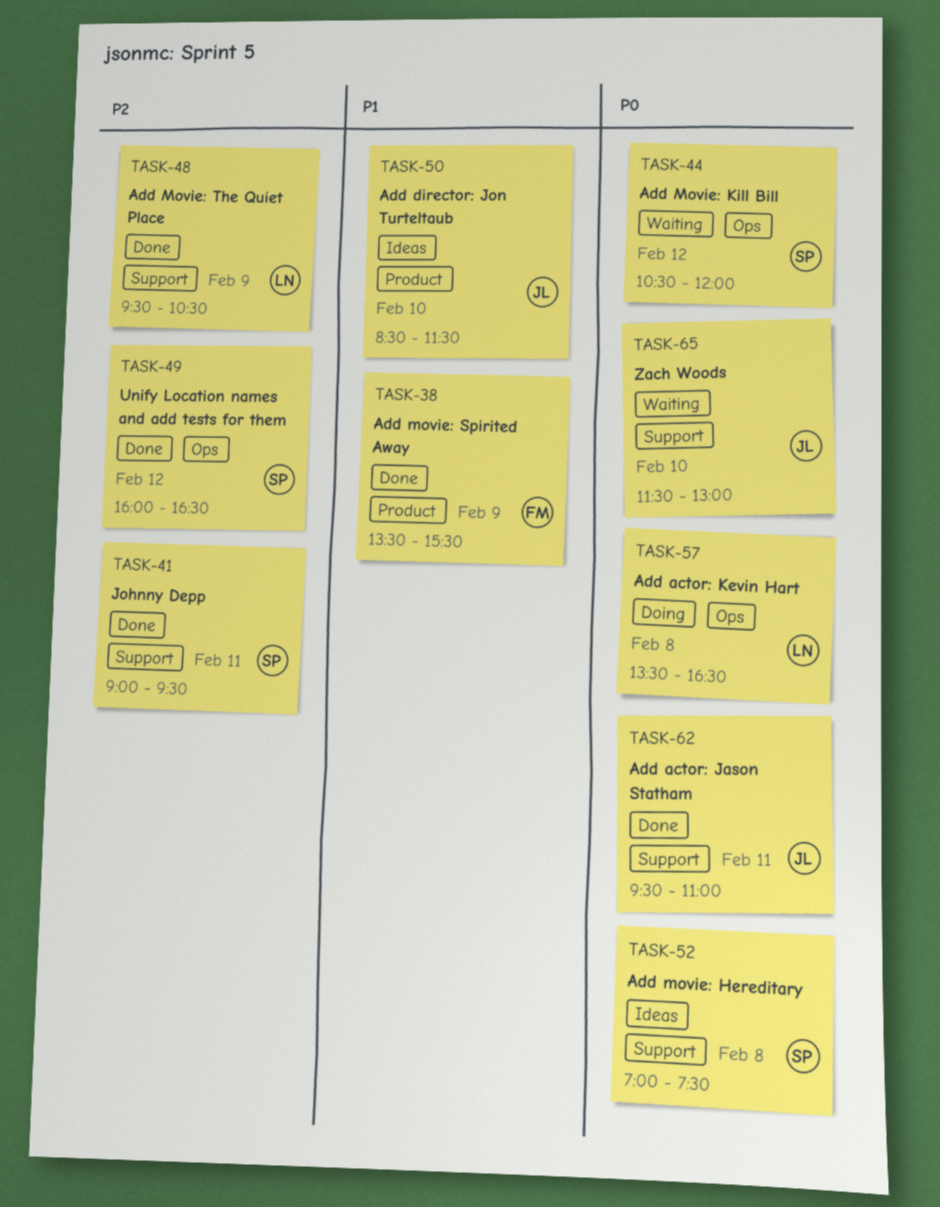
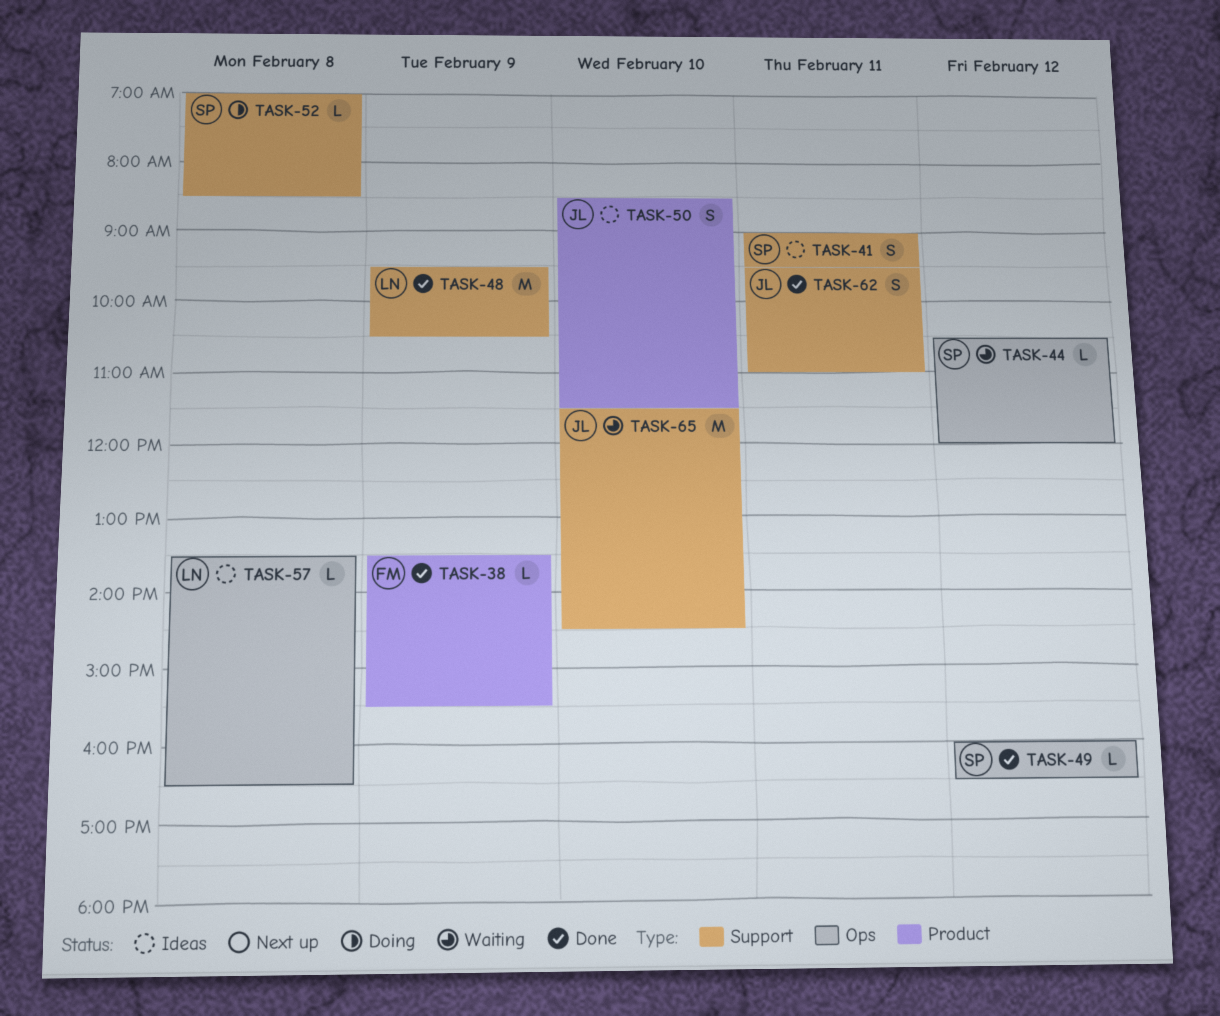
TASK-41, status: Done -> Ideas
TASK-52, status: Ideas -> Doing
TASK-52, ends: 07:30 -> 08:30
TASK-57, status: Doing -> Ideas
TASK-65, ends: 13:00 -> 14:30

